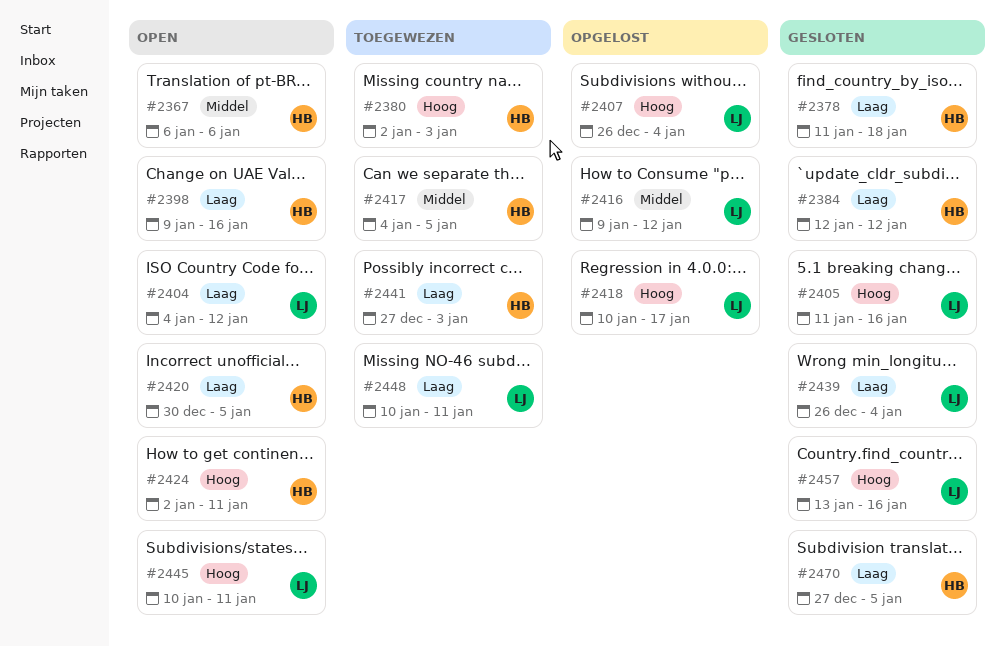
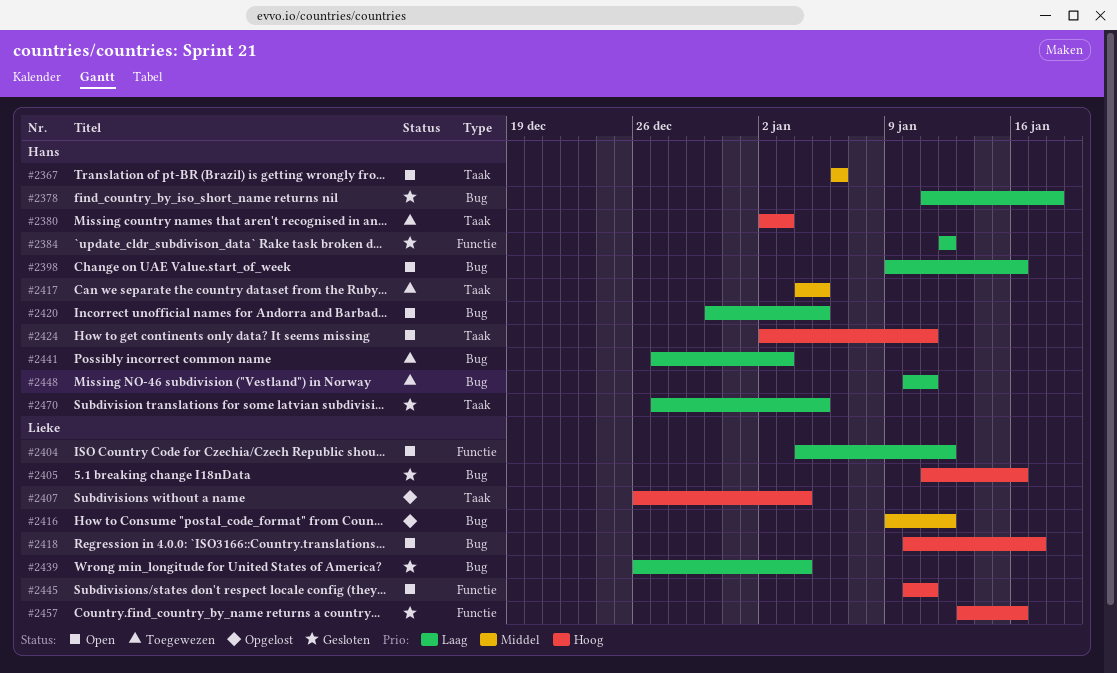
#2418, status: Opgelost -> Open
#2448, owner: Lieke -> Hans

